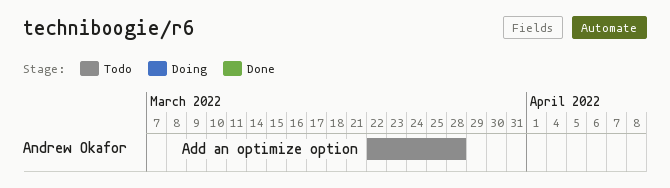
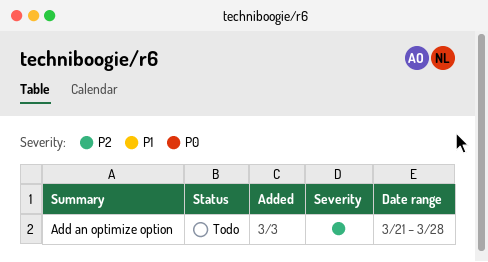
Add an optimize option, start: Mar 22 -> Mar 21

